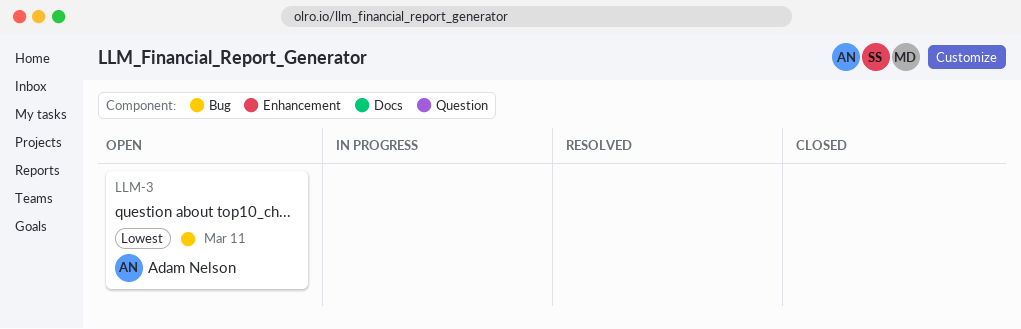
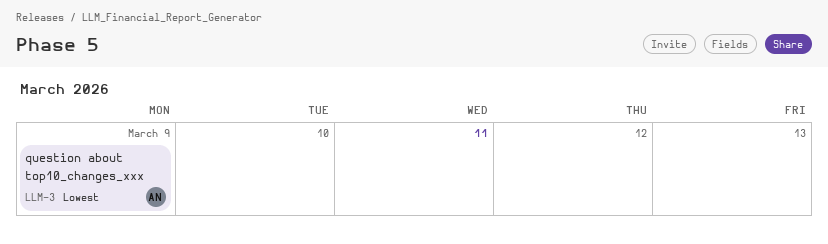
LLM-3, due: Mar 11 -> Mar 9

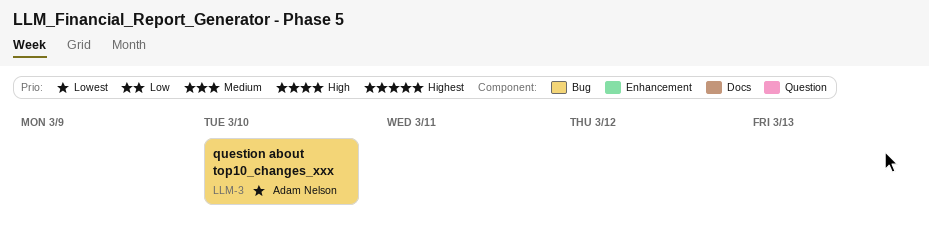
LLM-3, due: Mar 9 -> Mar 10

